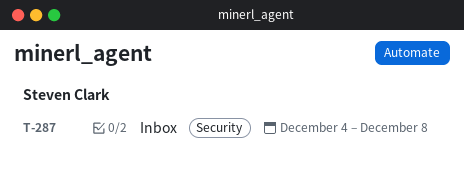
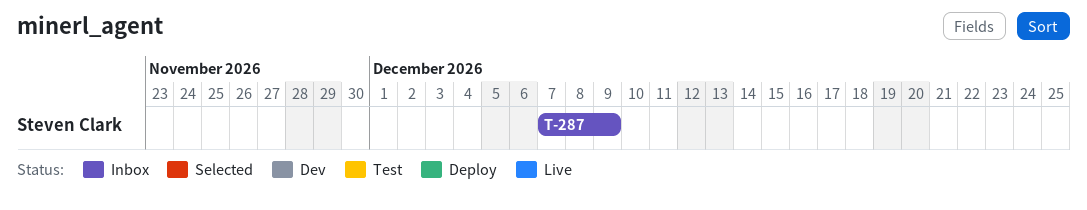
T-287, start: Dec 4 -> Dec 7
T-287, due: Dec 8 -> Dec 9

